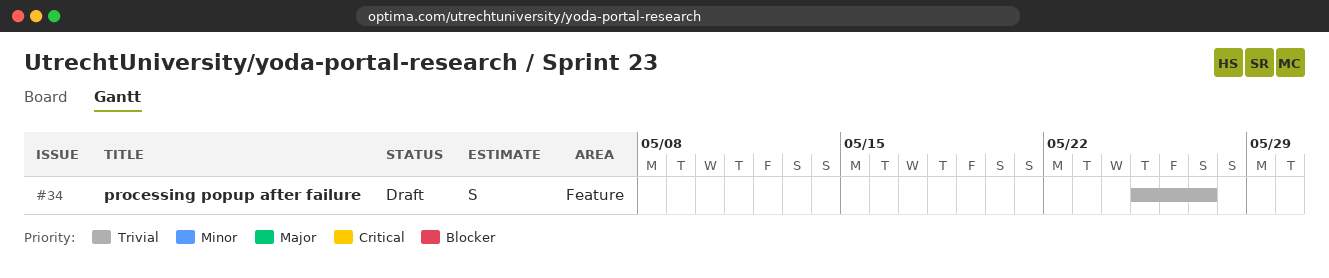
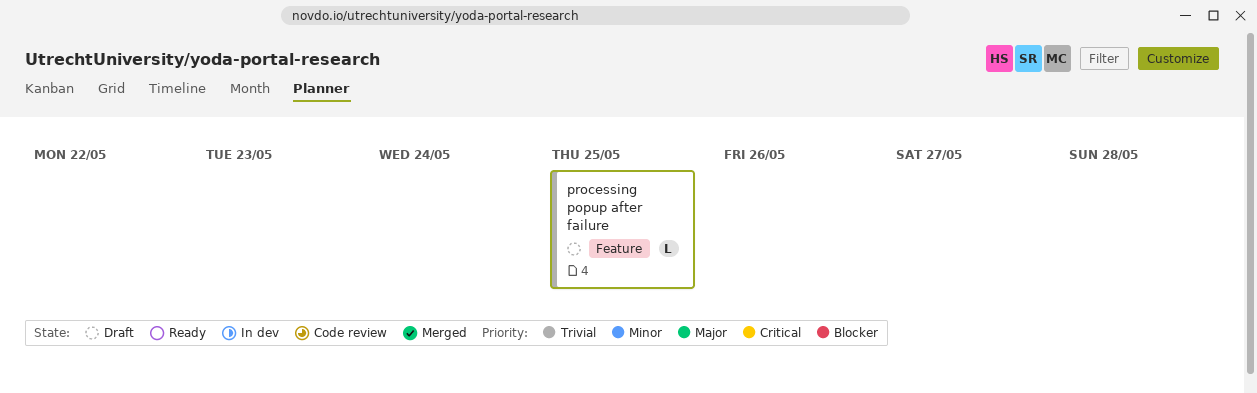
processing popup after failure, estimate: S -> L
processing popup after failure, due: May 27 -> May 25

